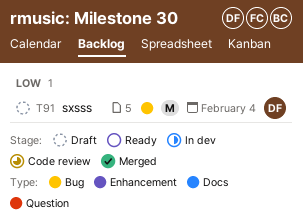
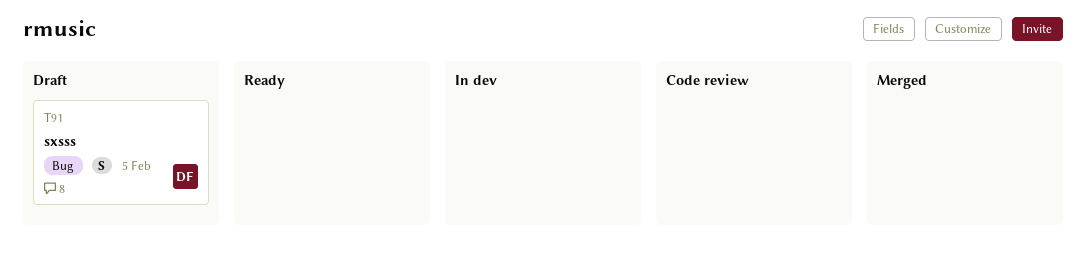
T91, estimate: M -> S
T91, due: Feb 4 -> Feb 5

